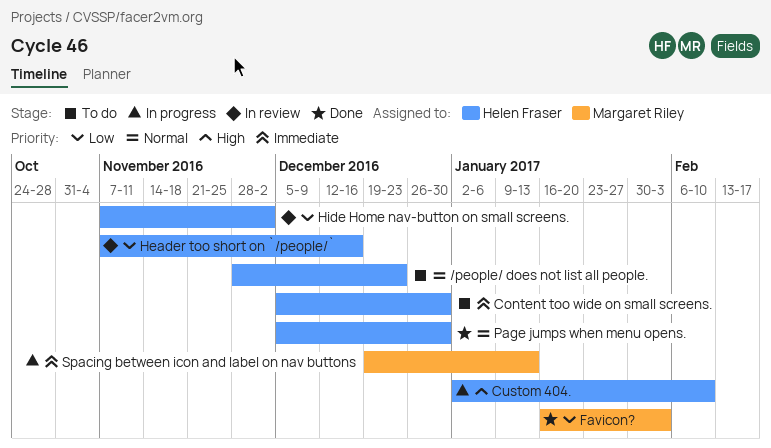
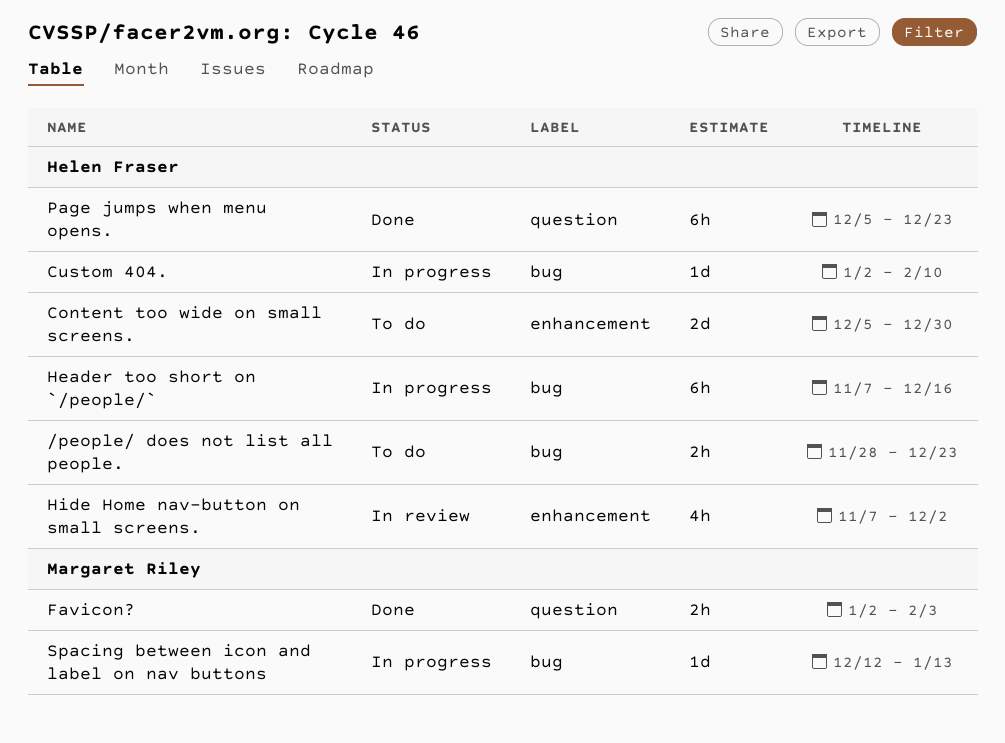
Favicon?, start: Jan 16 -> Jan 2
Header too short on `/people/`, status: In review -> In progress
Page jumps when menu opens., due: Dec 30 -> Dec 23
Spacing between icon and label on nav buttons, start: Dec 19 -> Dec 12

